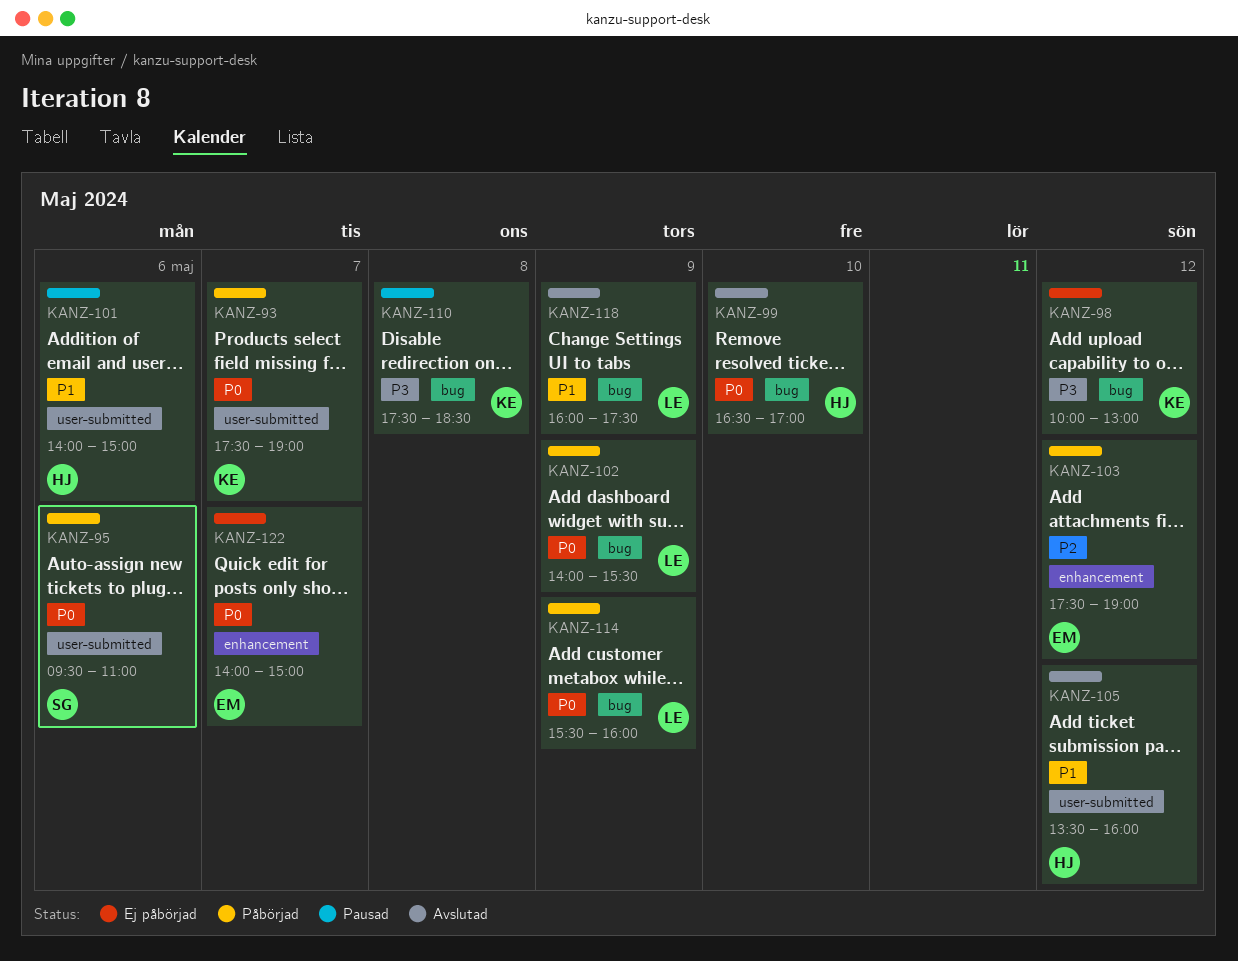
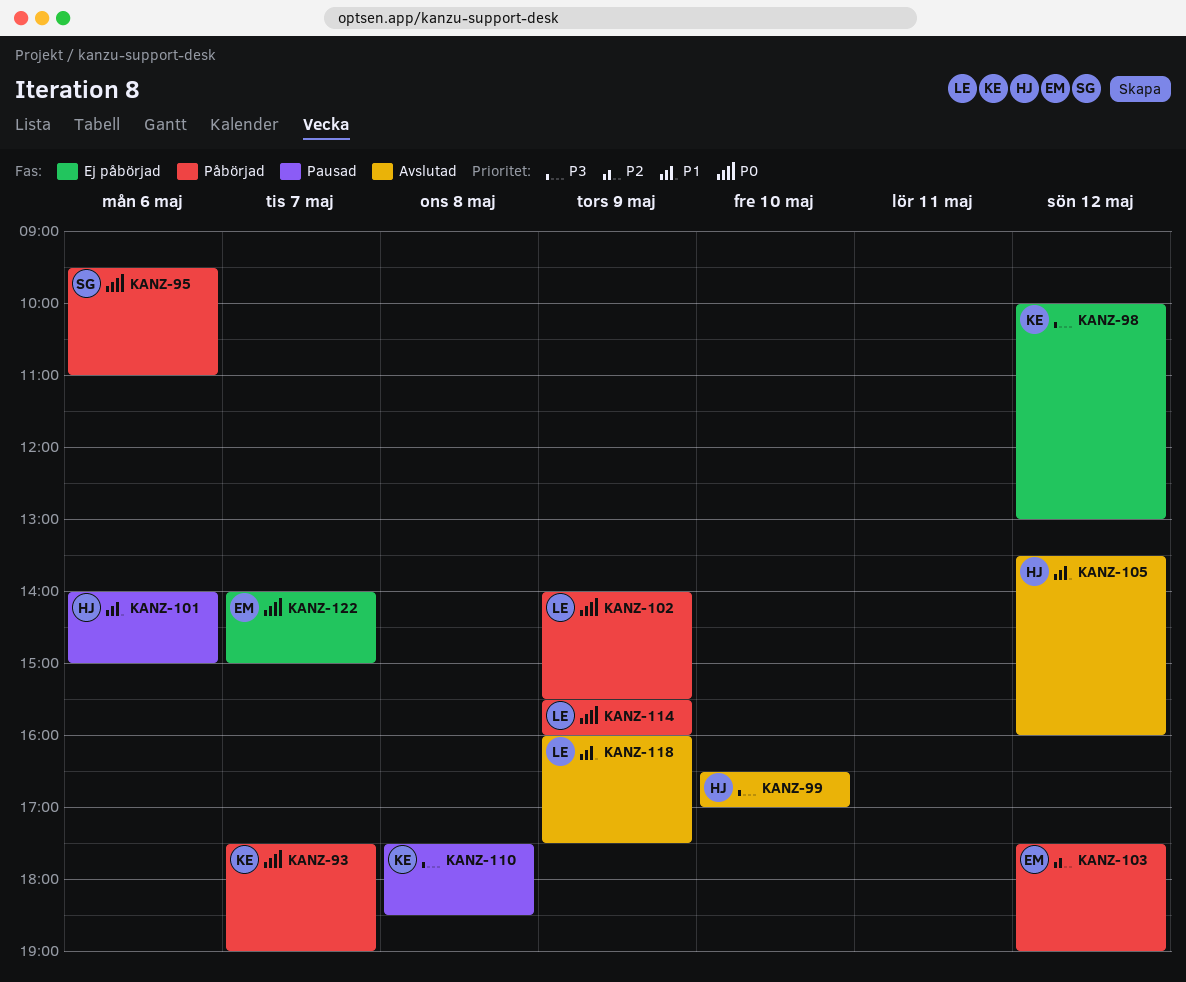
KANZ-99, priority: P0 -> P3

